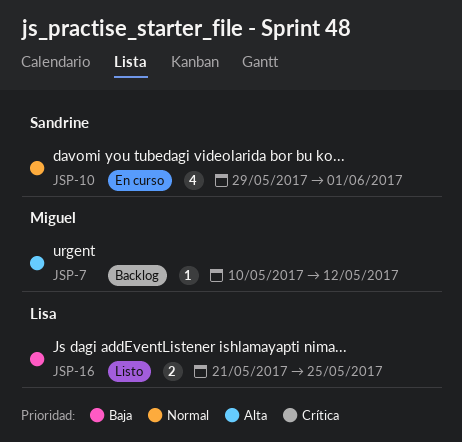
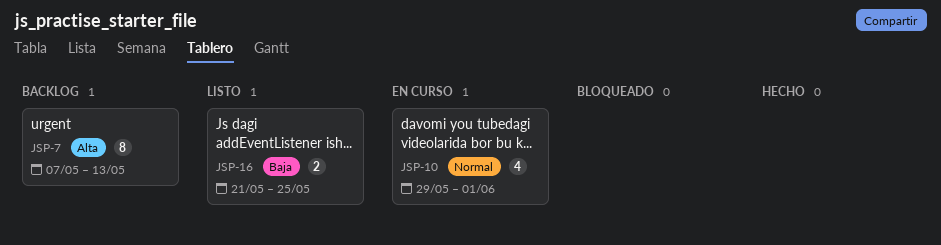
JSP-7, estimate: 1 -> 8
JSP-7, start: May 10 -> May 7
JSP-7, due: May 12 -> May 13

